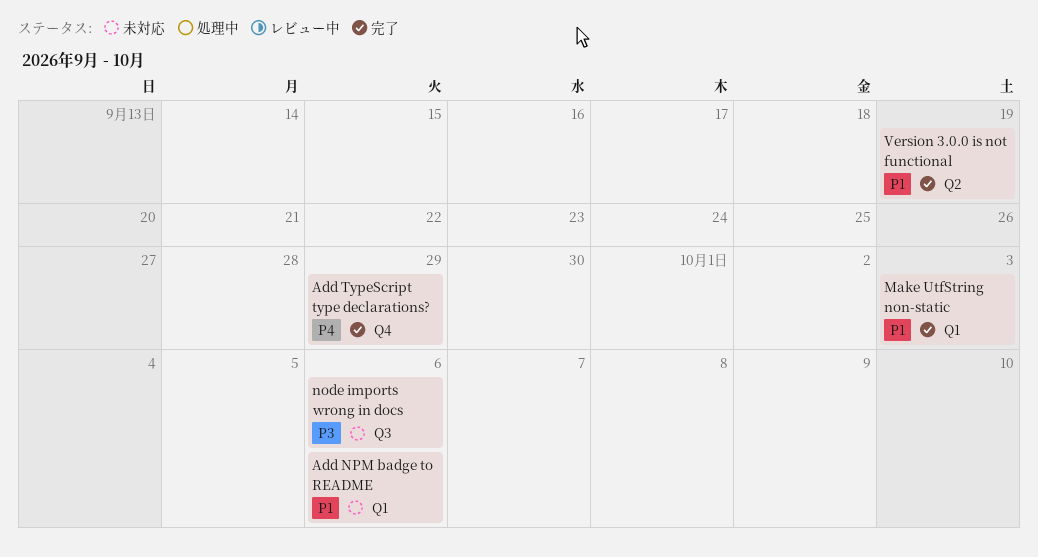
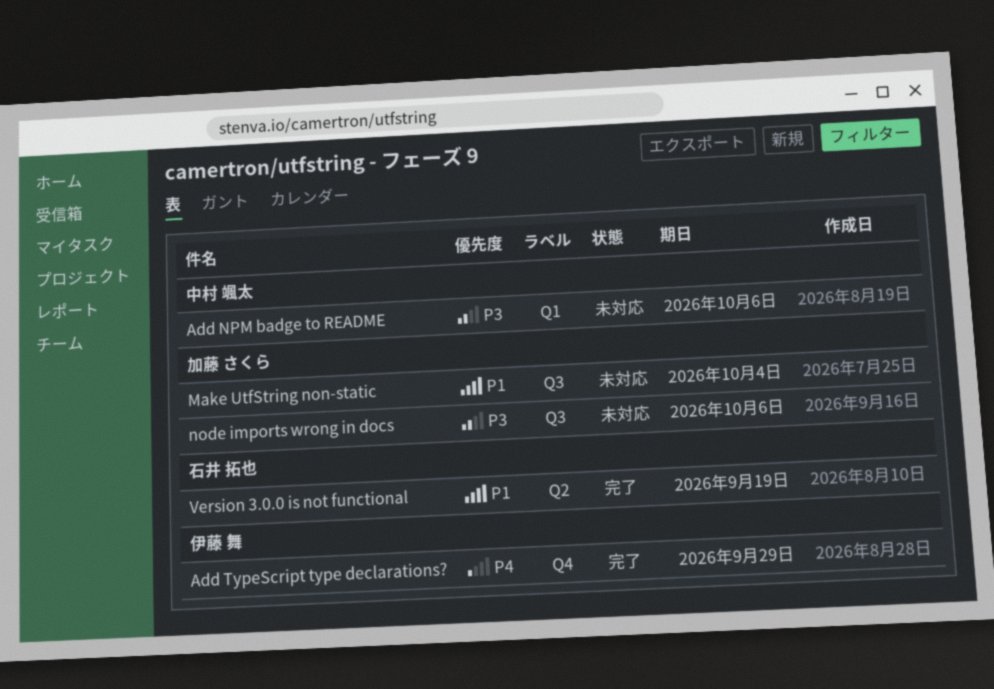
Add NPM badge to README, priority: P1 -> P3
Make UtfString non-static, status: 完了 -> 未対応
Make UtfString non-static, label: Q1 -> Q3
Make UtfString non-static, due: Oct 3 -> Oct 4

